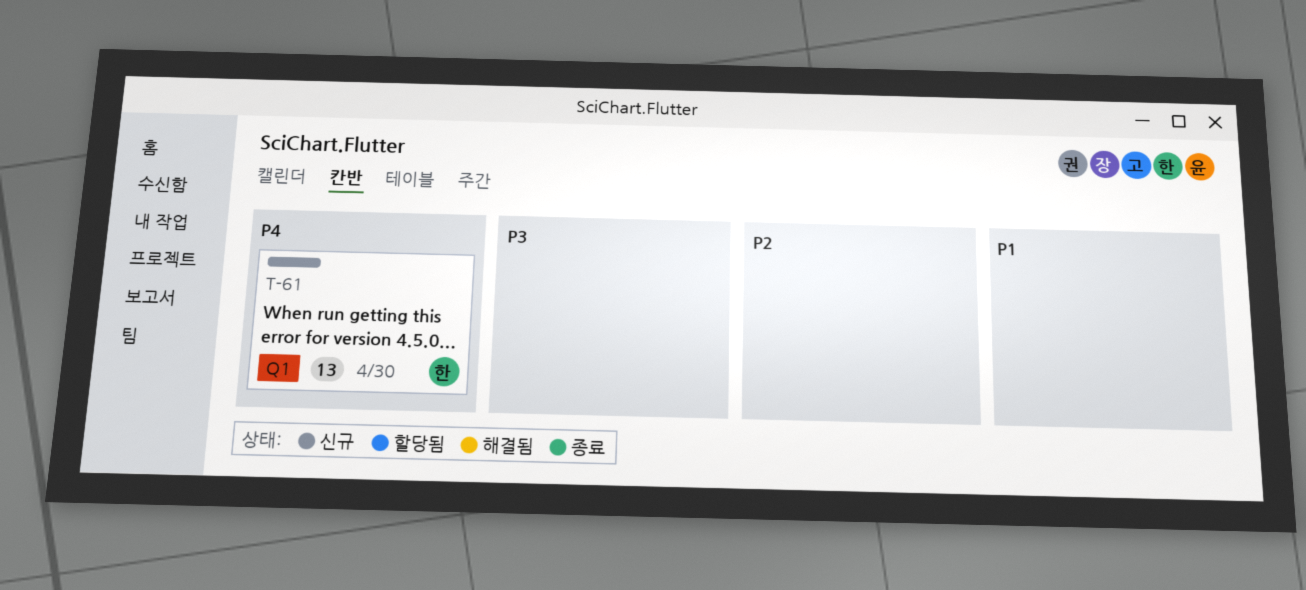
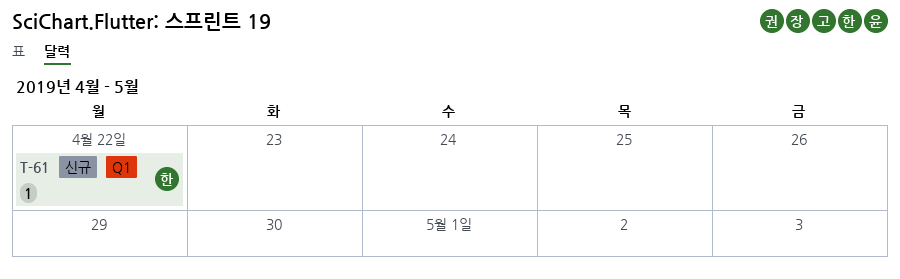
T-61, estimate: 13 -> 1
T-61, due: Apr 30 -> Apr 22

